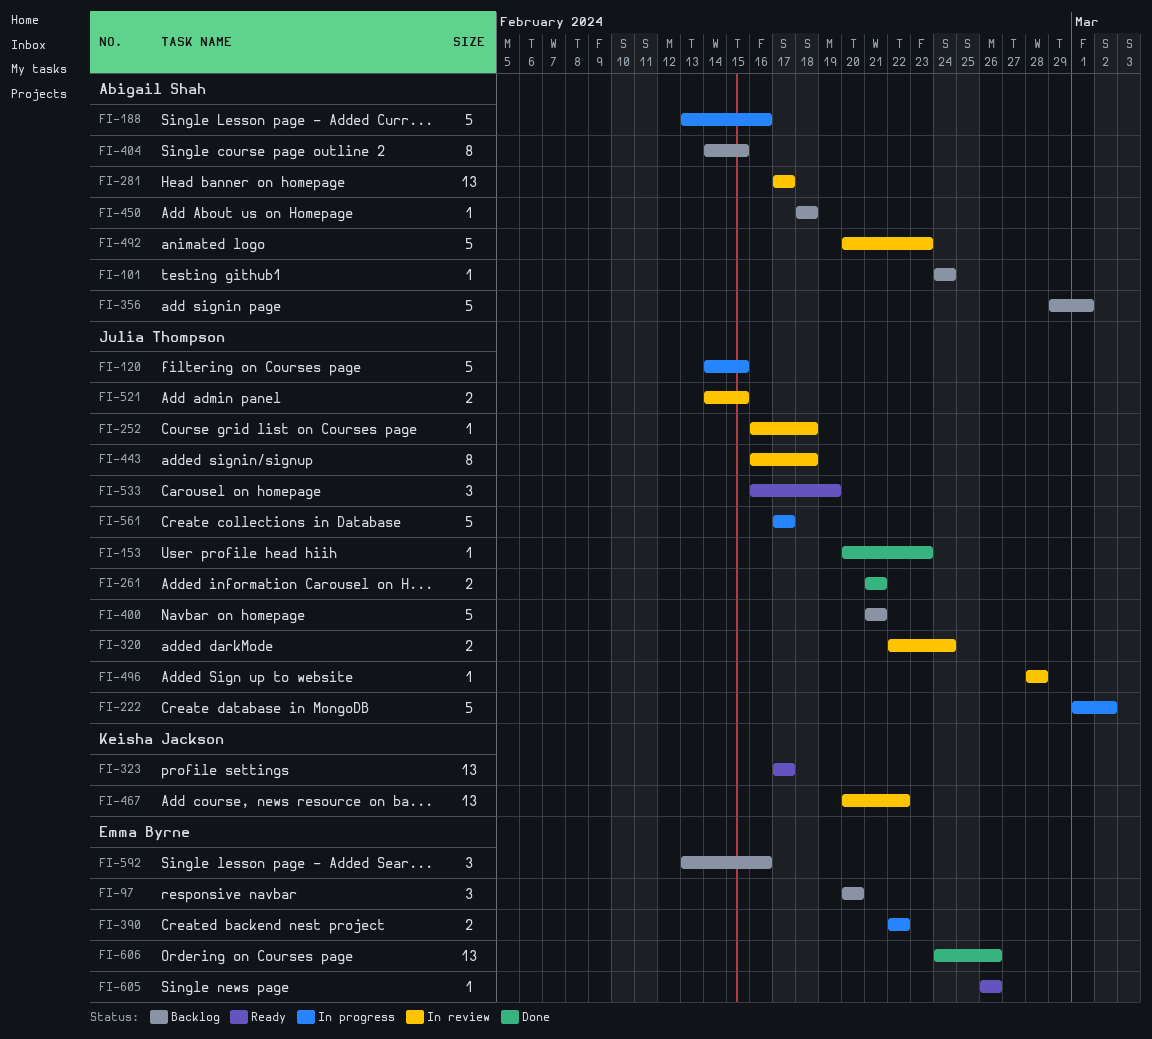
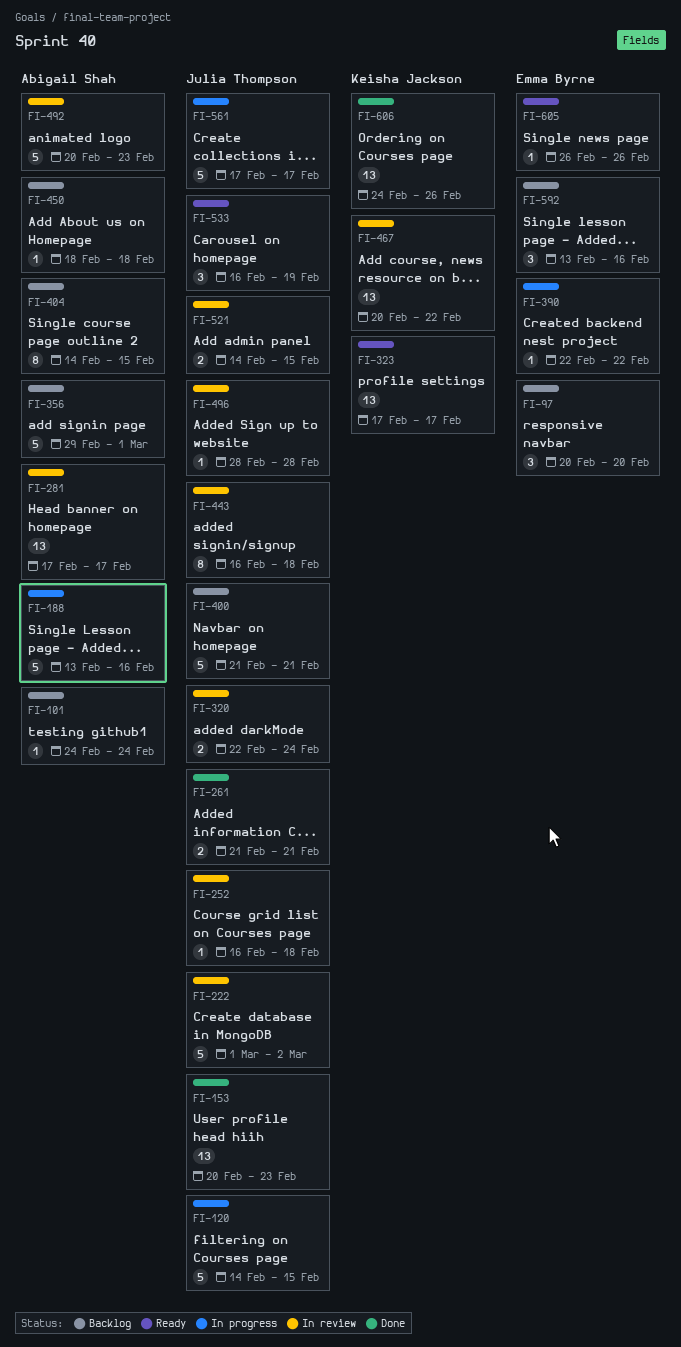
FI-153, estimate: 1 -> 13
FI-222, status: In progress -> In review
FI-390, estimate: 2 -> 1
FI-606, owner: Emma Byrne -> Keisha Jackson

